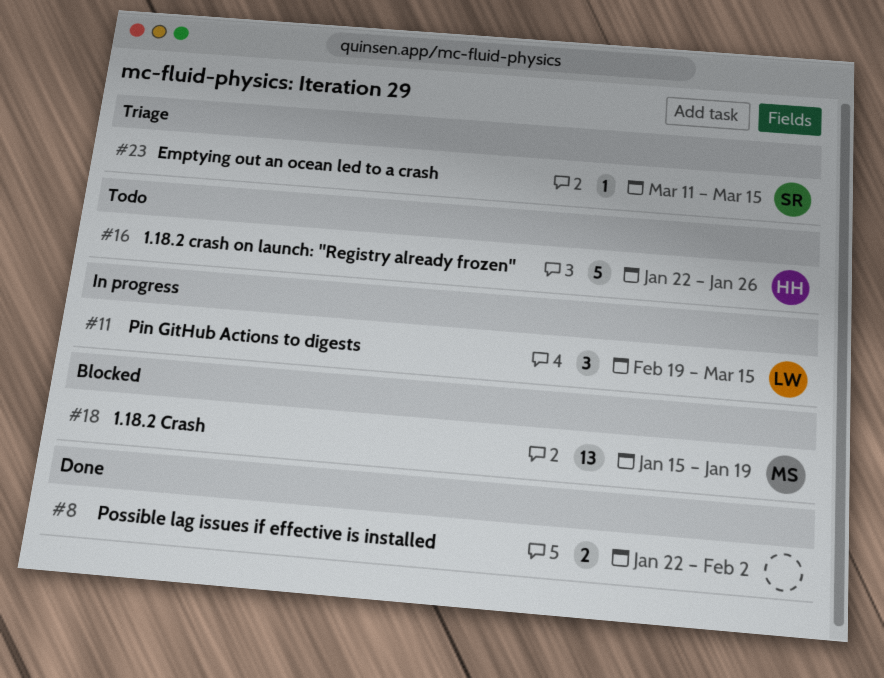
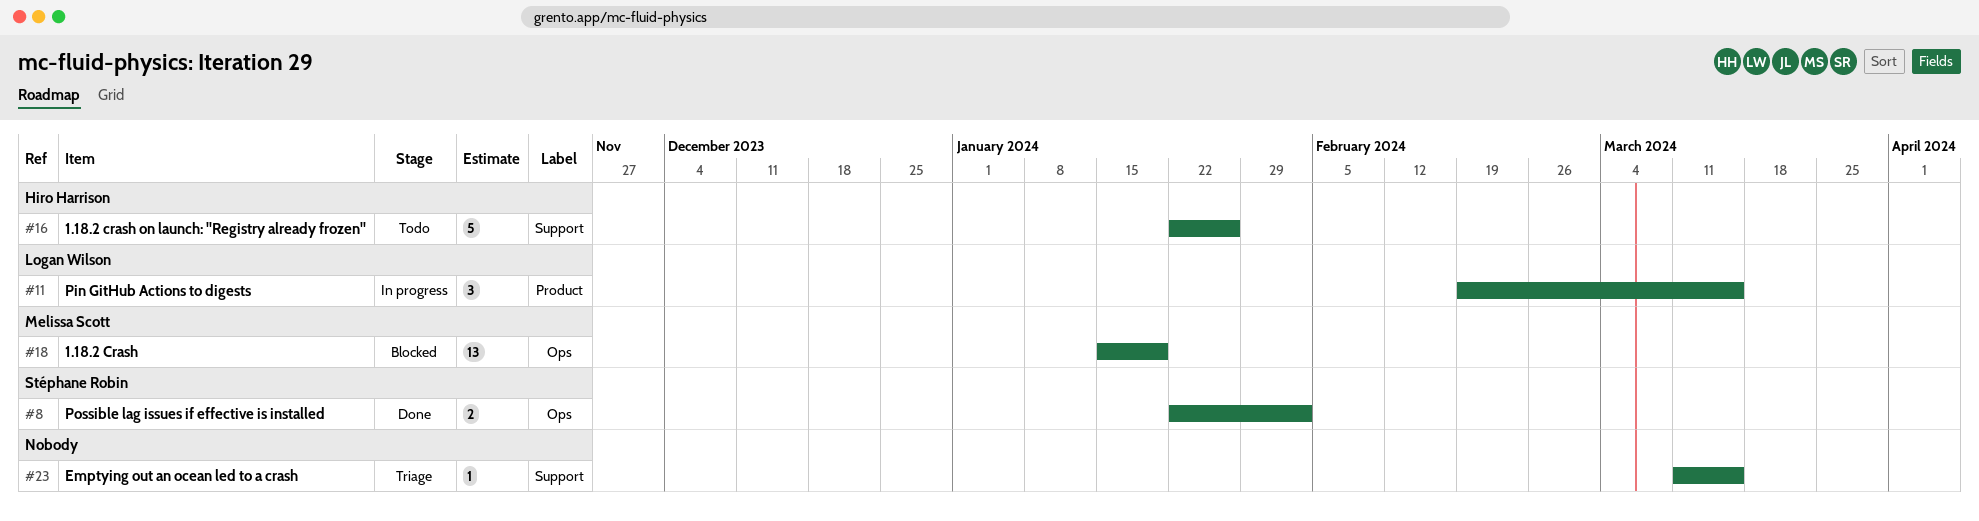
#8, owner: none -> Stéphane Robin
#23, owner: Stéphane Robin -> none

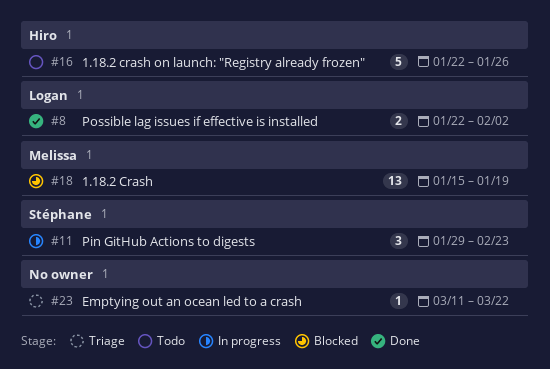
#8, owner: Stéphane Robin -> Logan Wilson
#11, owner: Logan Wilson -> Stéphane Robin
#11, start: Feb 19 -> Jan 29
#11, due: Mar 15 -> Feb 23
#23, due: Mar 15 -> Mar 22

